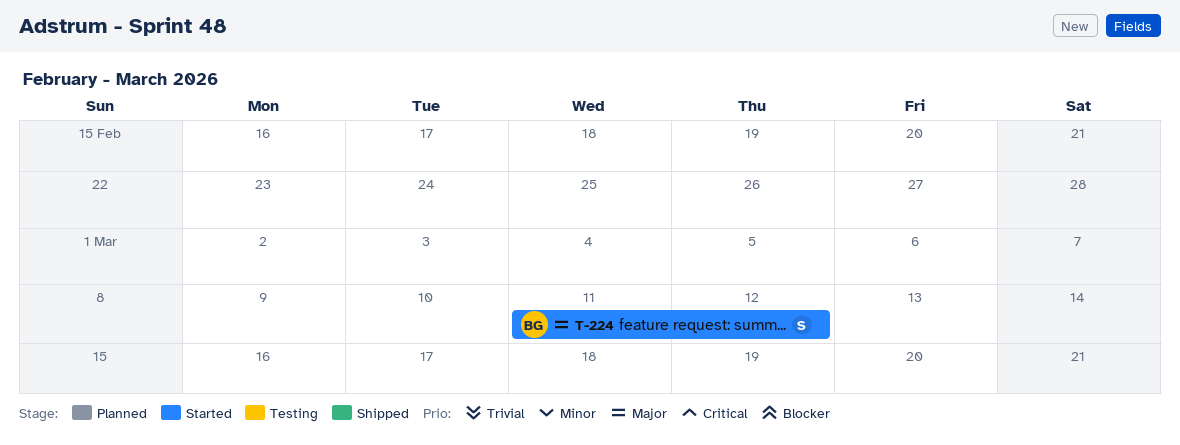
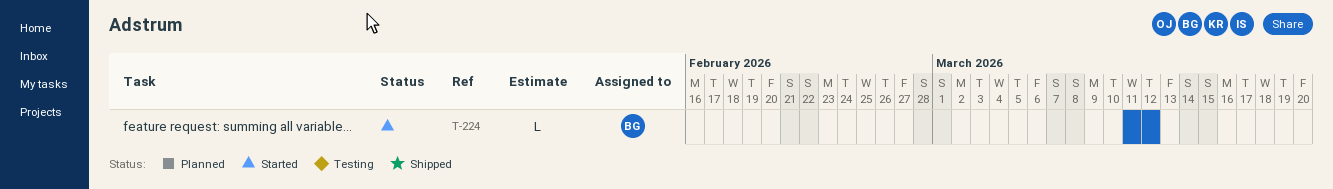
T-224, estimate: S -> L

